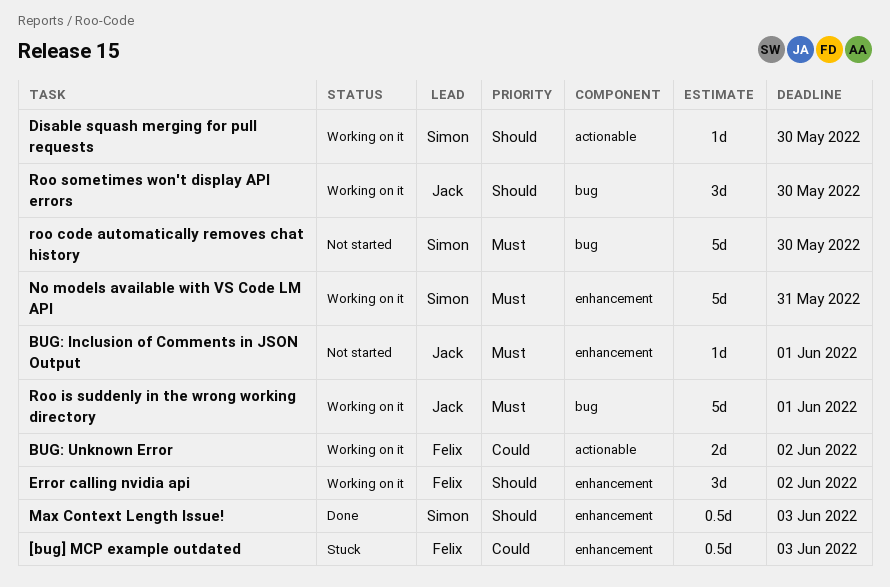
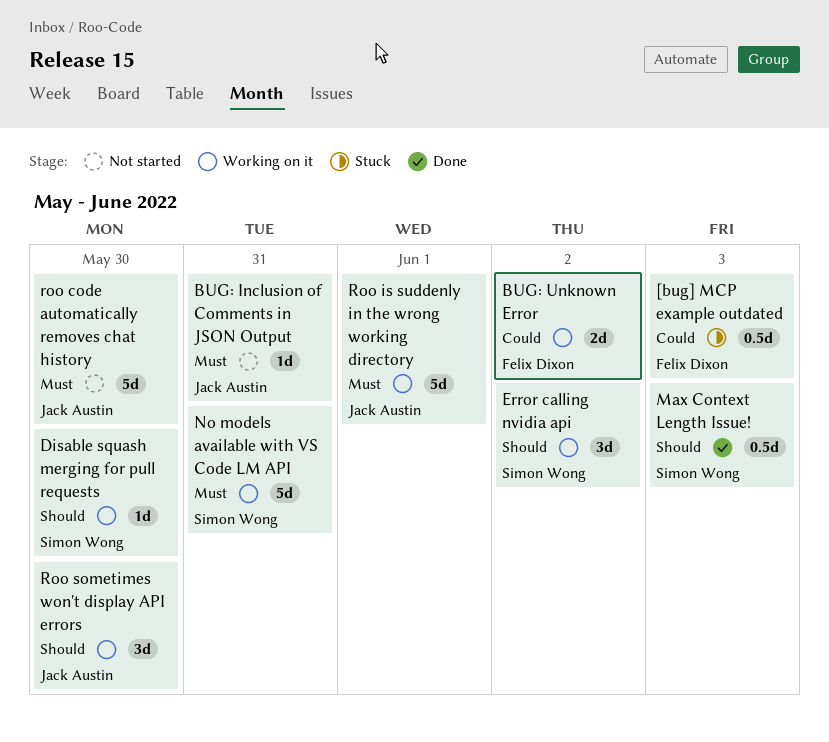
BUG: Inclusion of Comments in JSON Output, due: Jun 1 -> May 31
Error calling nvidia api, owner: Felix Dixon -> Simon Wong
roo code automatically removes chat history, owner: Simon Wong -> Jack Austin

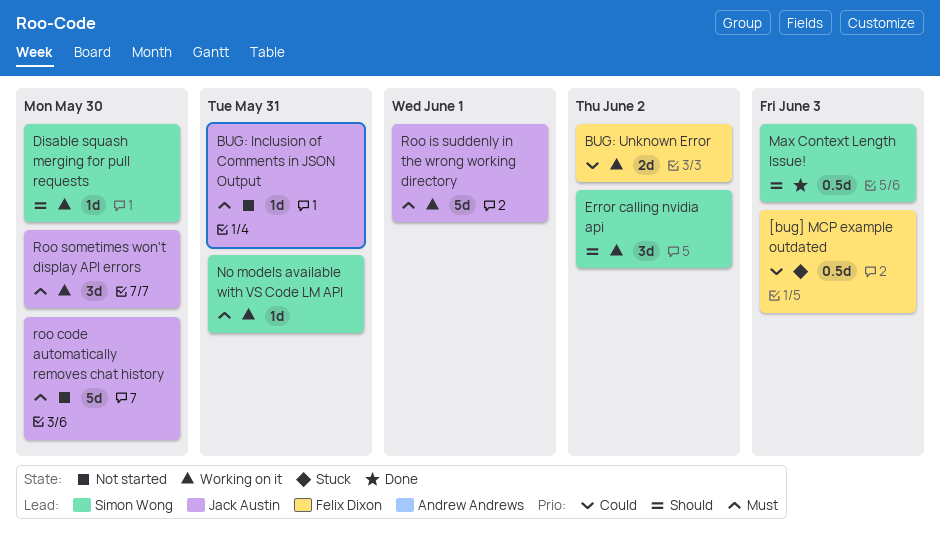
No models available with VS Code LM API, estimate: 5d -> 1d
Roo sometimes won't display API errors, priority: Should -> Must

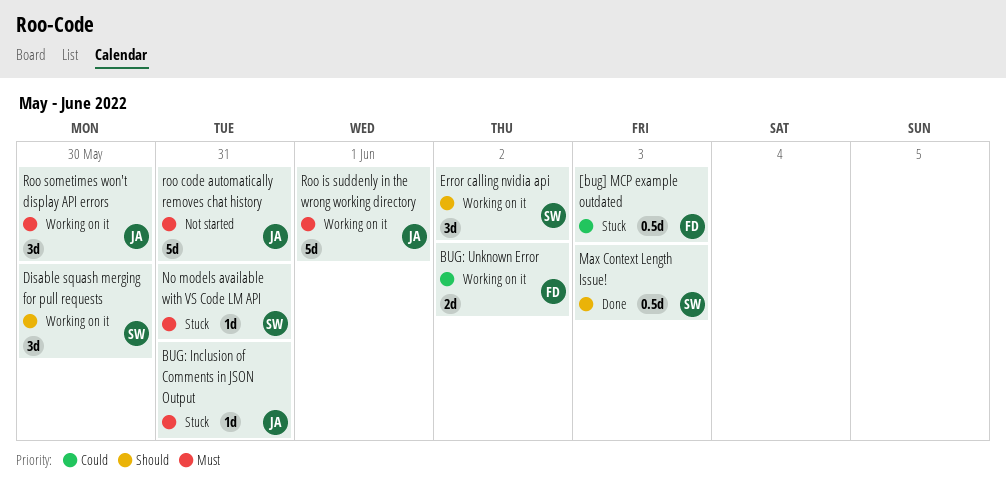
BUG: Inclusion of Comments in JSON Output, status: Not started -> Stuck
Disable squash merging for pull requests, estimate: 1d -> 3d
No models available with VS Code LM API, status: Working on it -> Stuck
roo code automatically removes chat history, due: May 30 -> May 31

